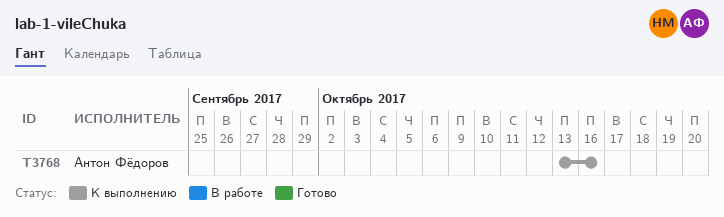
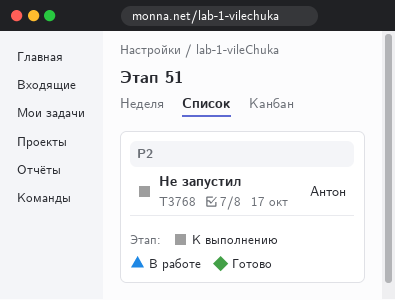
T3768, due: Oct 16 -> Oct 17

